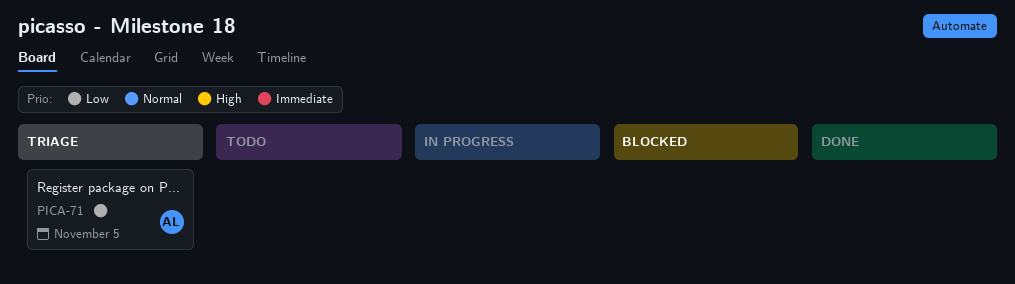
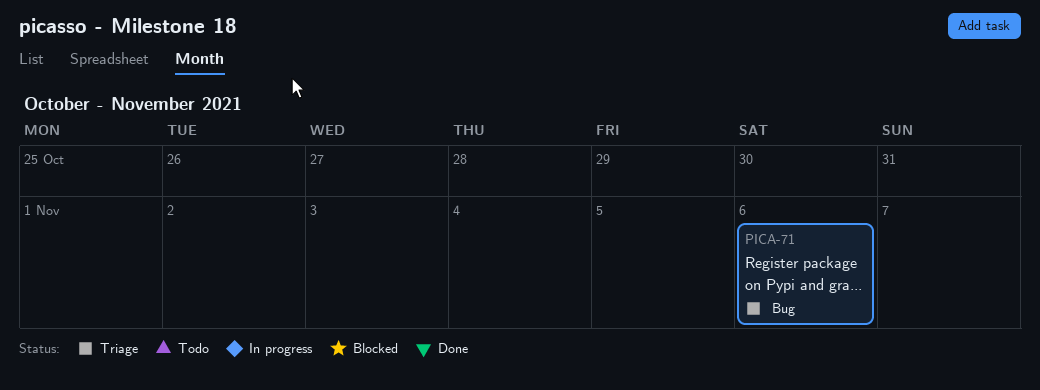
PICA-71, due: Nov 5 -> Nov 6

